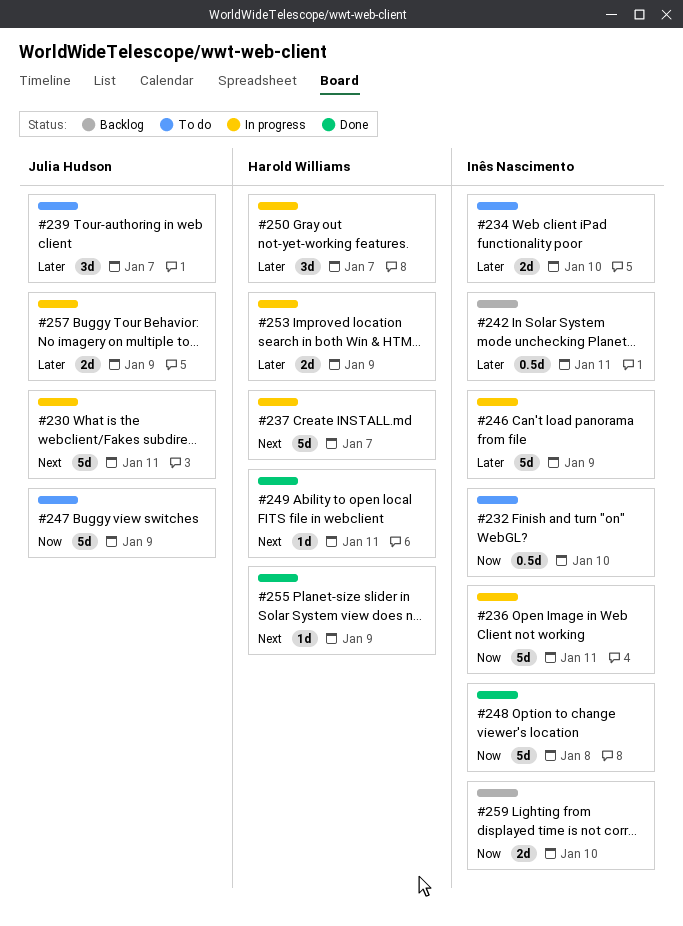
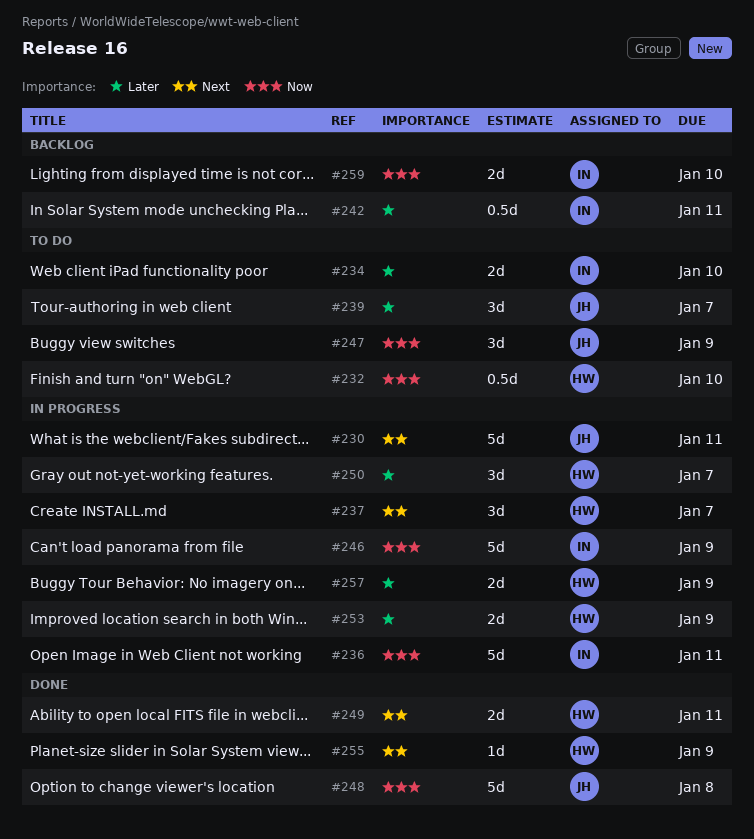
#232, owner: Inês Nascimento -> Harold Williams
#237, estimate: 5d -> 3d
#246, priority: Later -> Now
#247, estimate: 5d -> 3d
#248, owner: Inês Nascimento -> Julia Hudson
#249, estimate: 1d -> 2d
#257, owner: Julia Hudson -> Harold Williams

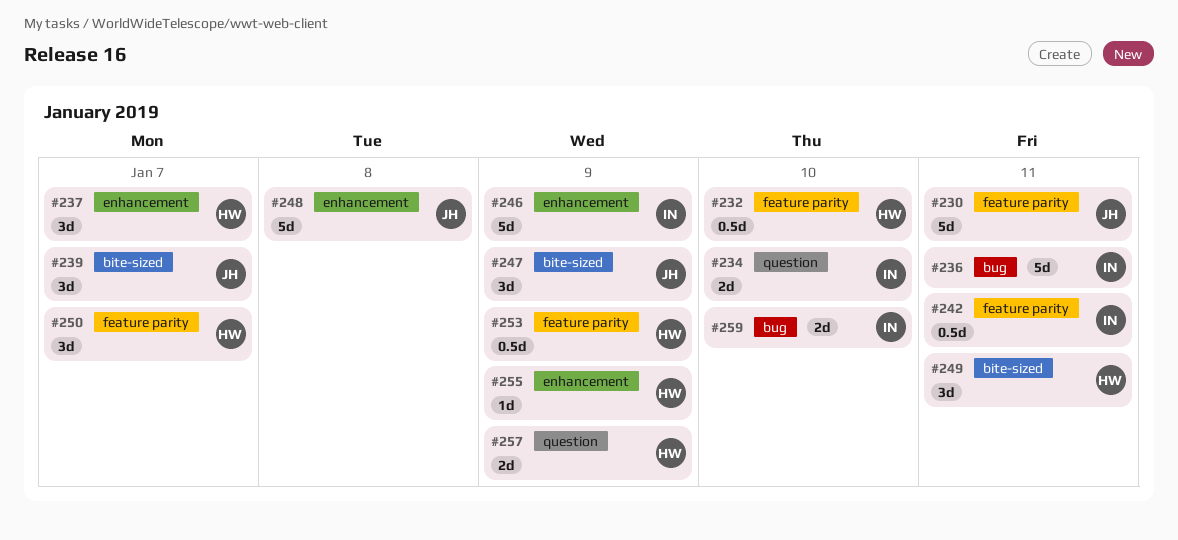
#249, estimate: 2d -> 3d
#253, estimate: 2d -> 0.5d

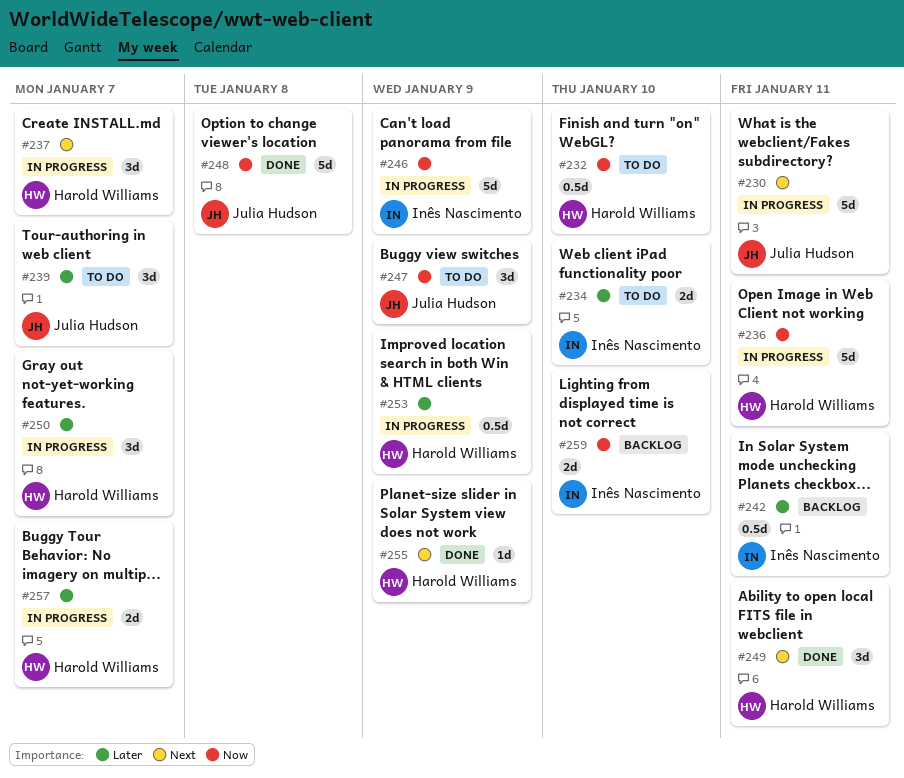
#236, owner: Inês Nascimento -> Harold Williams
#257, due: Jan 9 -> Jan 7

